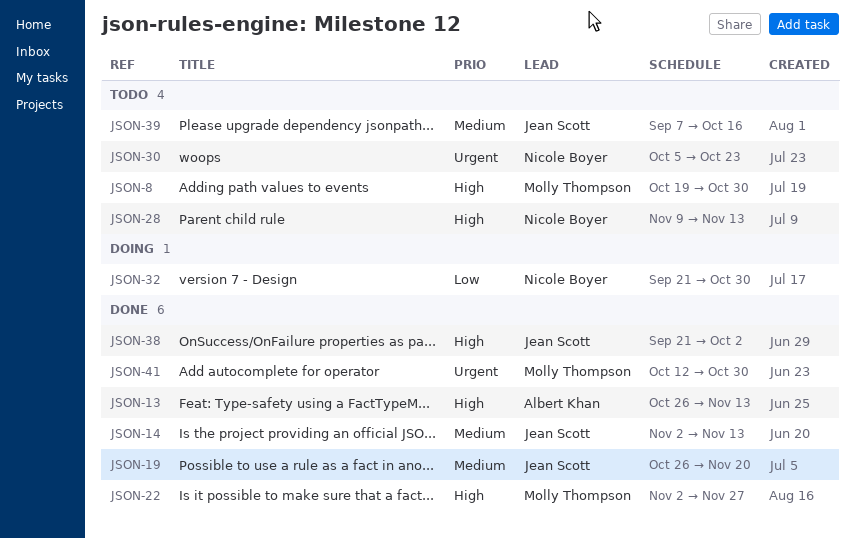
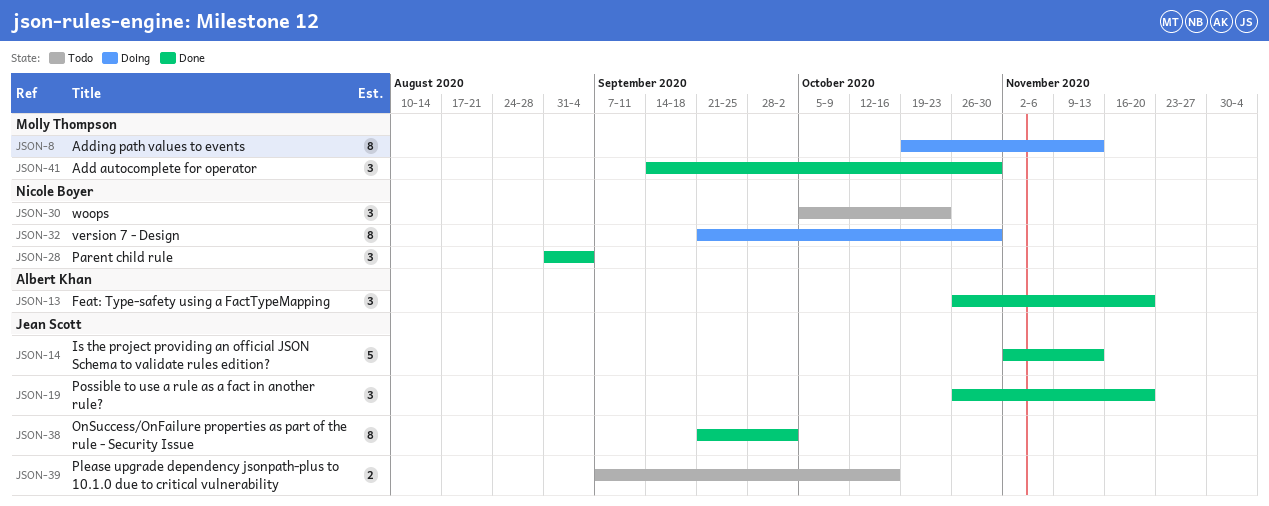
JSON-8, status: Todo -> Doing
JSON-8, due: Oct 30 -> Nov 13
JSON-13, due: Nov 13 -> Nov 20
JSON-22: present -> none
JSON-28, status: Todo -> Done
JSON-28, start: Nov 9 -> Aug 31
JSON-28, due: Nov 13 -> Sep 4
JSON-41, start: Oct 12 -> Sep 14

